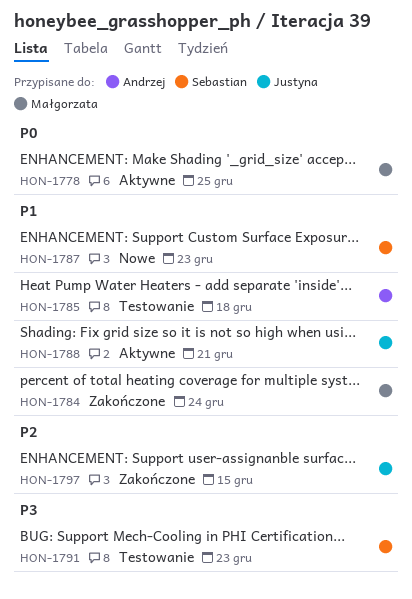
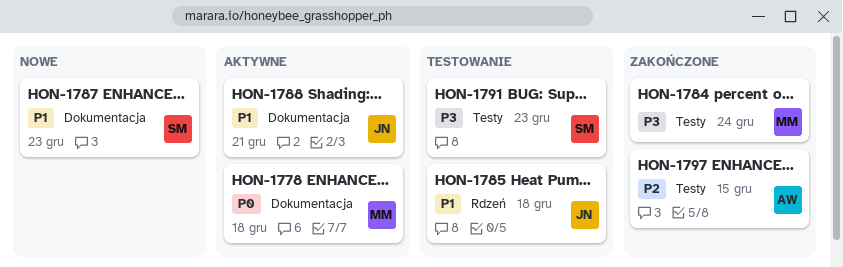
HON-1778, due: Dec 25 -> Dec 18
HON-1784, priority: P1 -> P3
HON-1785, owner: Andrzej -> Justyna
HON-1797, owner: Justyna -> Andrzej

